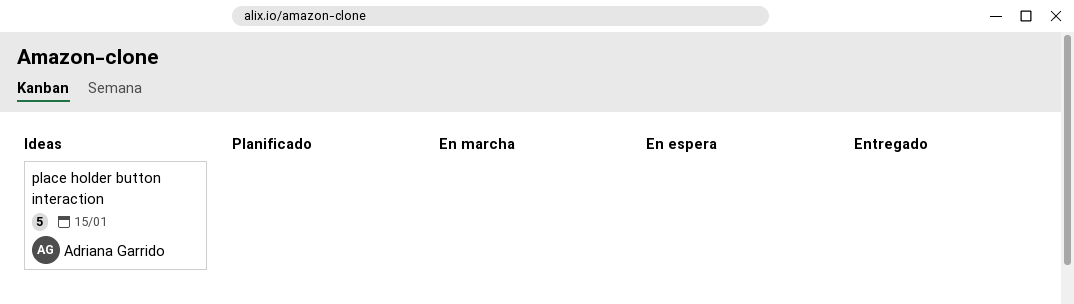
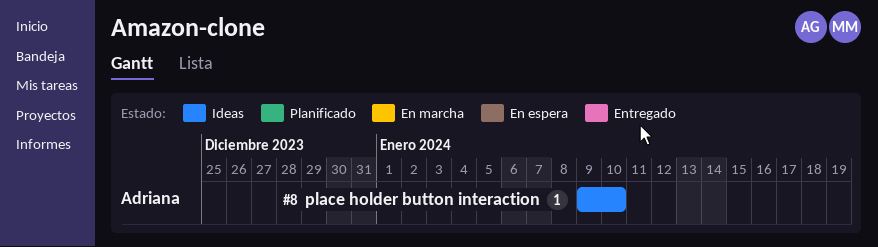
place holder button interaction, estimate: 5 -> 1
place holder button interaction, due: Jan 15 -> Jan 10

